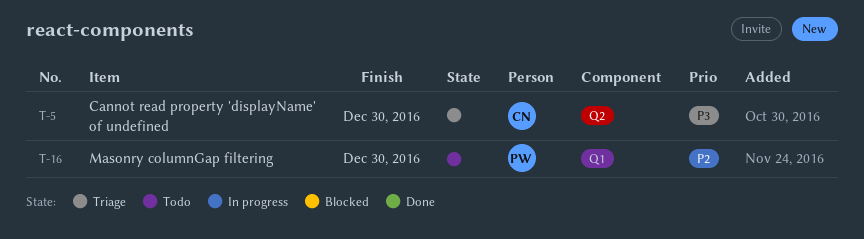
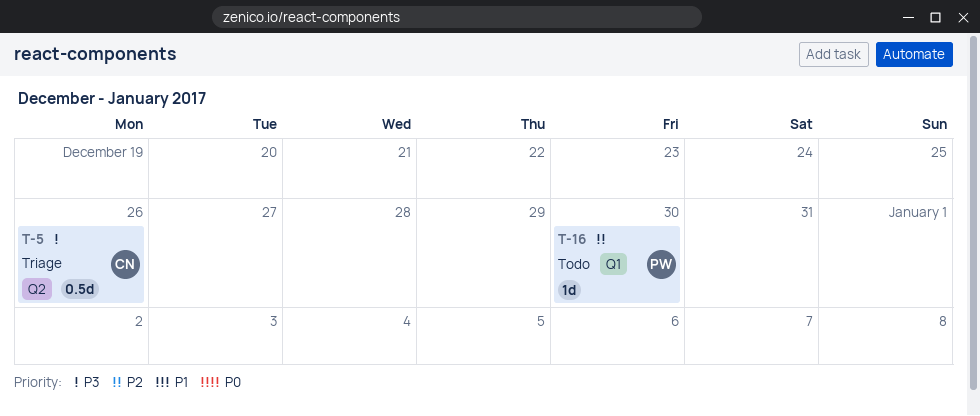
T-5, due: Dec 30 -> Dec 26

